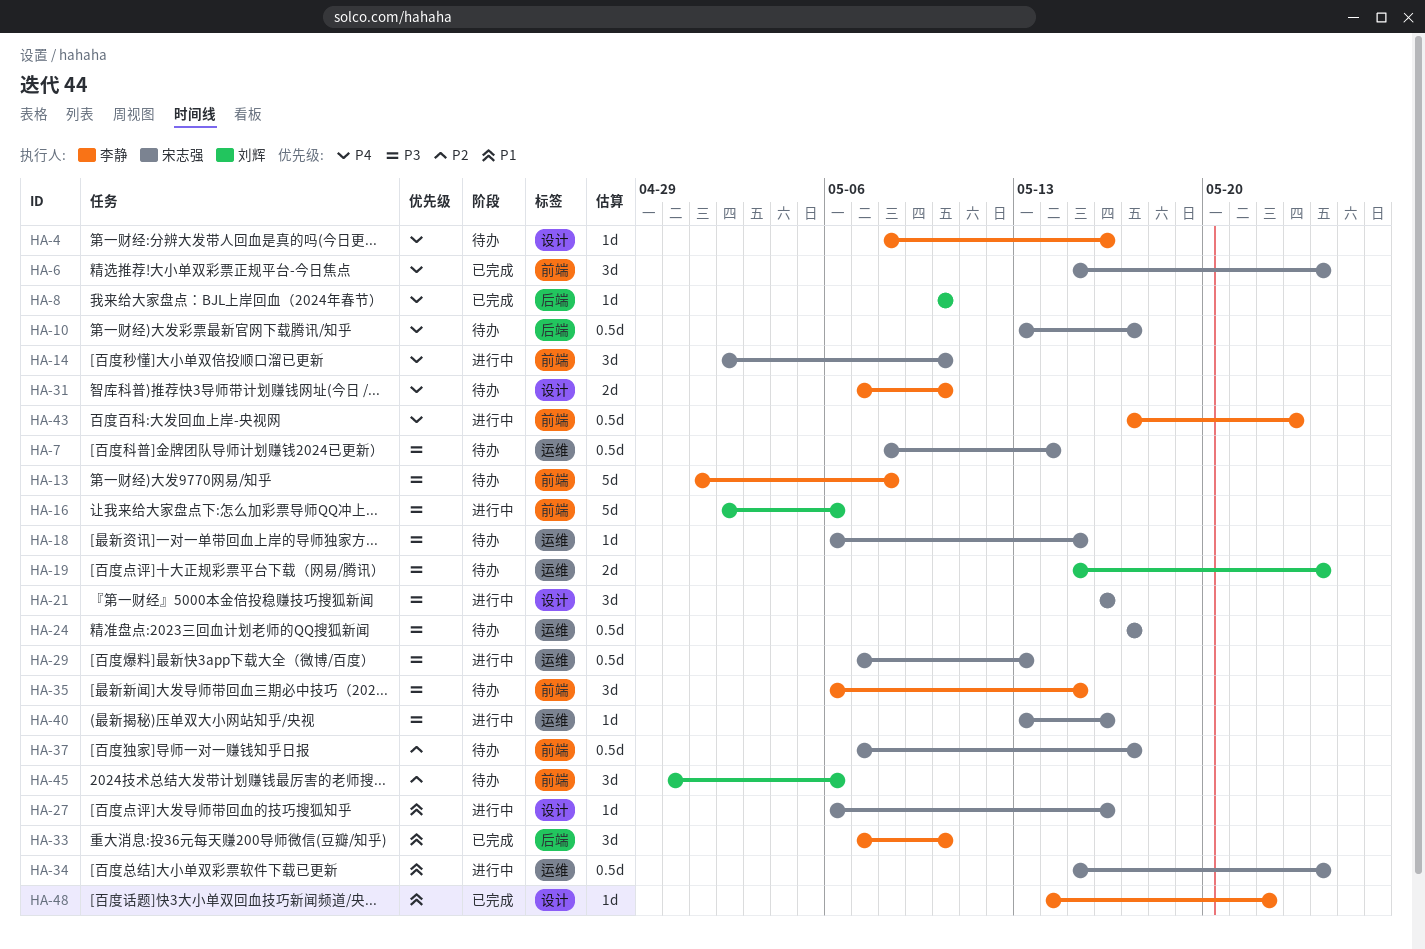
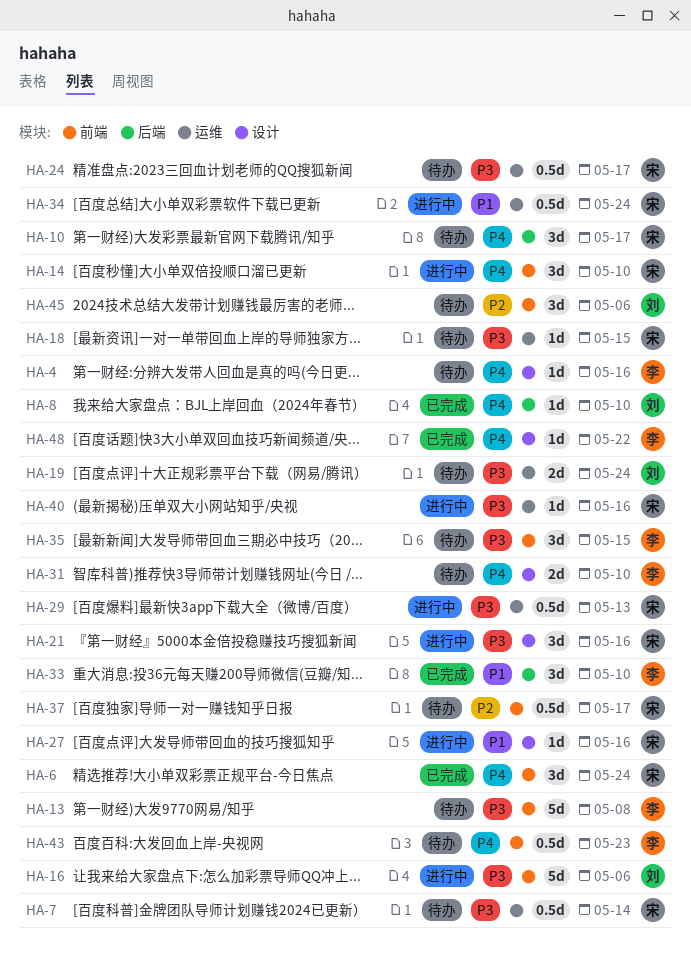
HA-10, estimate: 0.5d -> 3d
HA-43, status: 进行中 -> 待办
HA-48, priority: P1 -> P4

